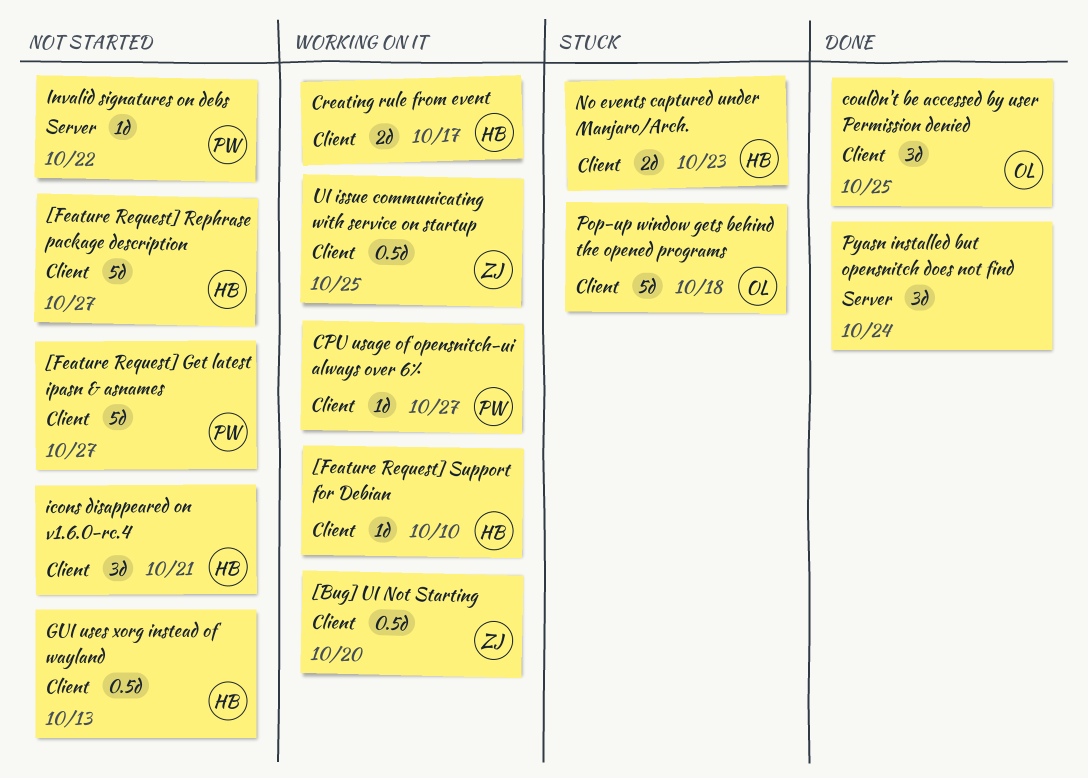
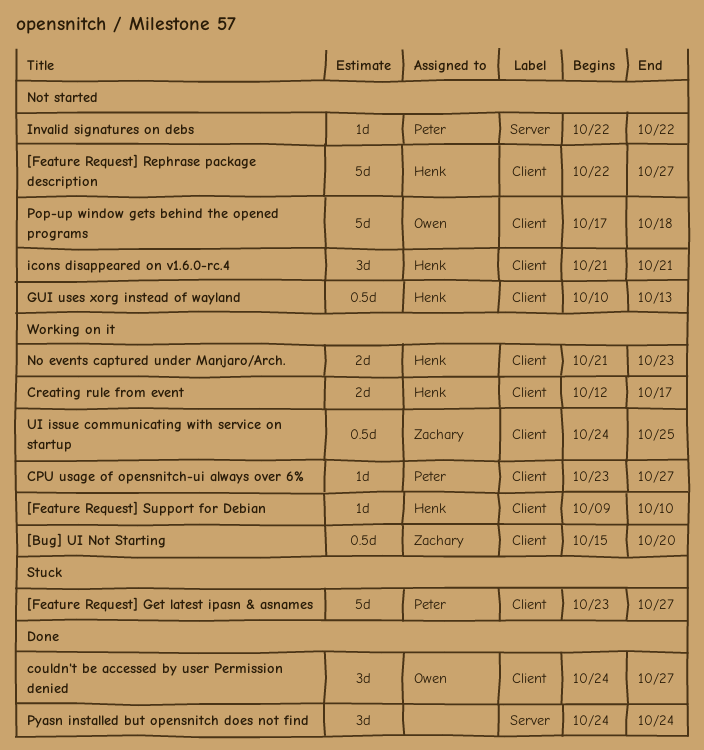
[Feature Request] Get latest ipasn & asnames, status: Not started -> Stuck
couldn't be accessed by user Permission denied, due: Oct 25 -> Oct 27
No events captured under Manjaro/Arch., status: Stuck -> Working on it
Pop-up window gets behind the opened programs, status: Stuck -> Not started

